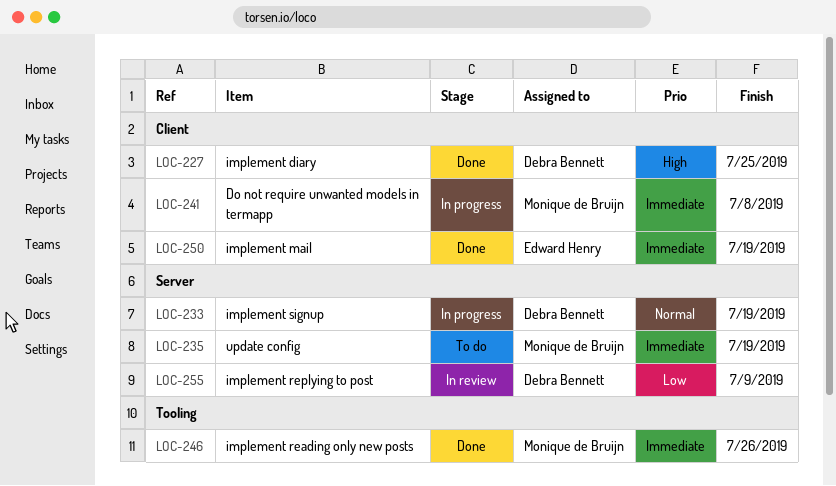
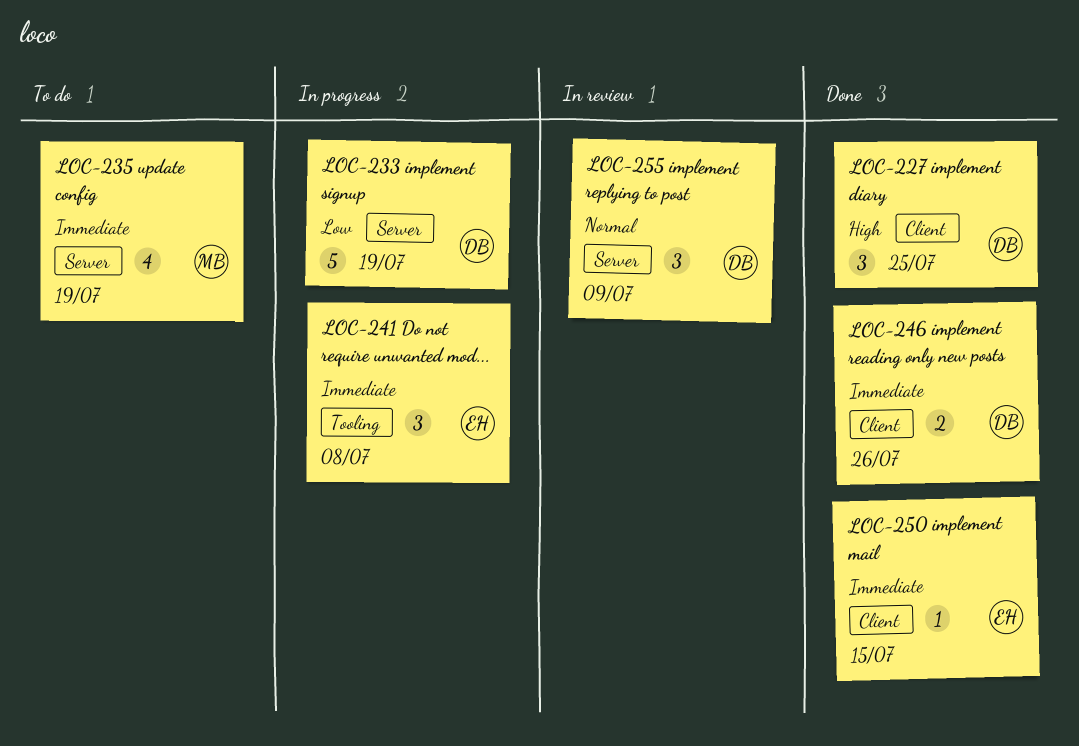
LOC-233, priority: Normal -> Low
LOC-241, owner: Monique de Bruijn -> Edward Henry
LOC-241, label: Client -> Tooling
LOC-246, owner: Monique de Bruijn -> Debra Bennett
LOC-246, label: Tooling -> Client
LOC-250, due: Jul 19 -> Jul 15
LOC-255, priority: Low -> Normal

